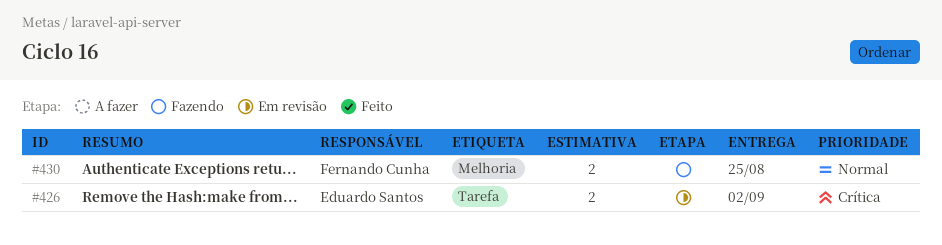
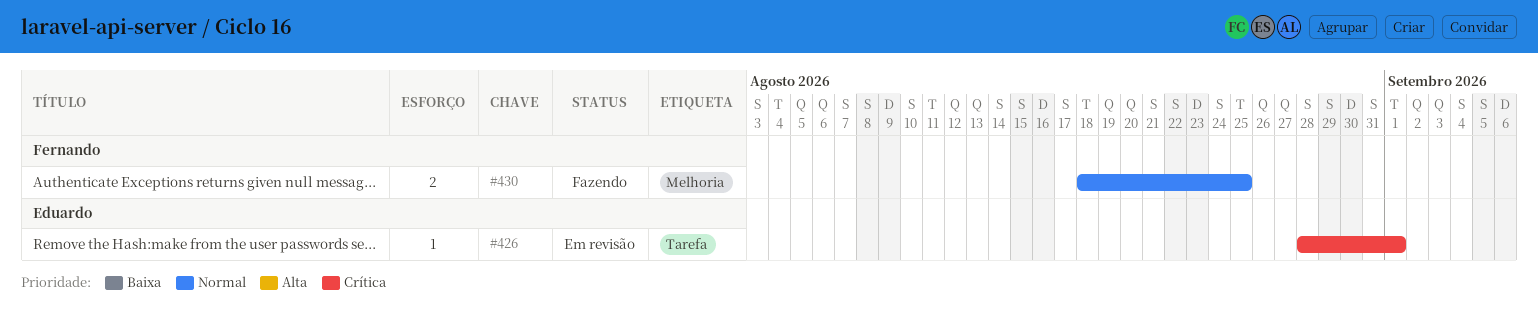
#426, estimate: 2 -> 1
#426, due: Sep 2 -> Sep 1

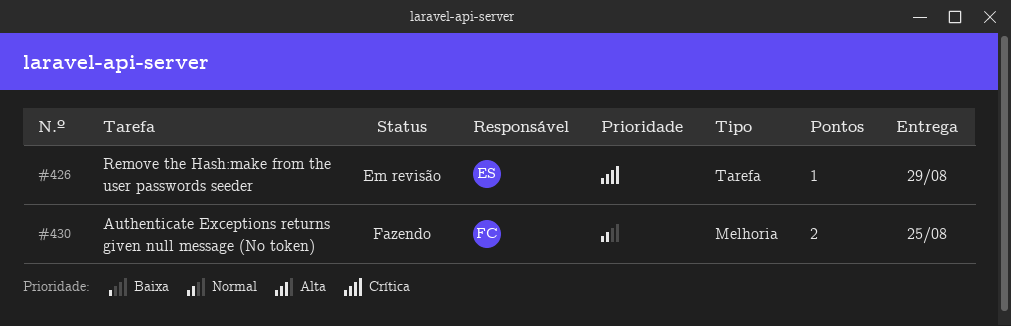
#426, due: Sep 1 -> Aug 29

